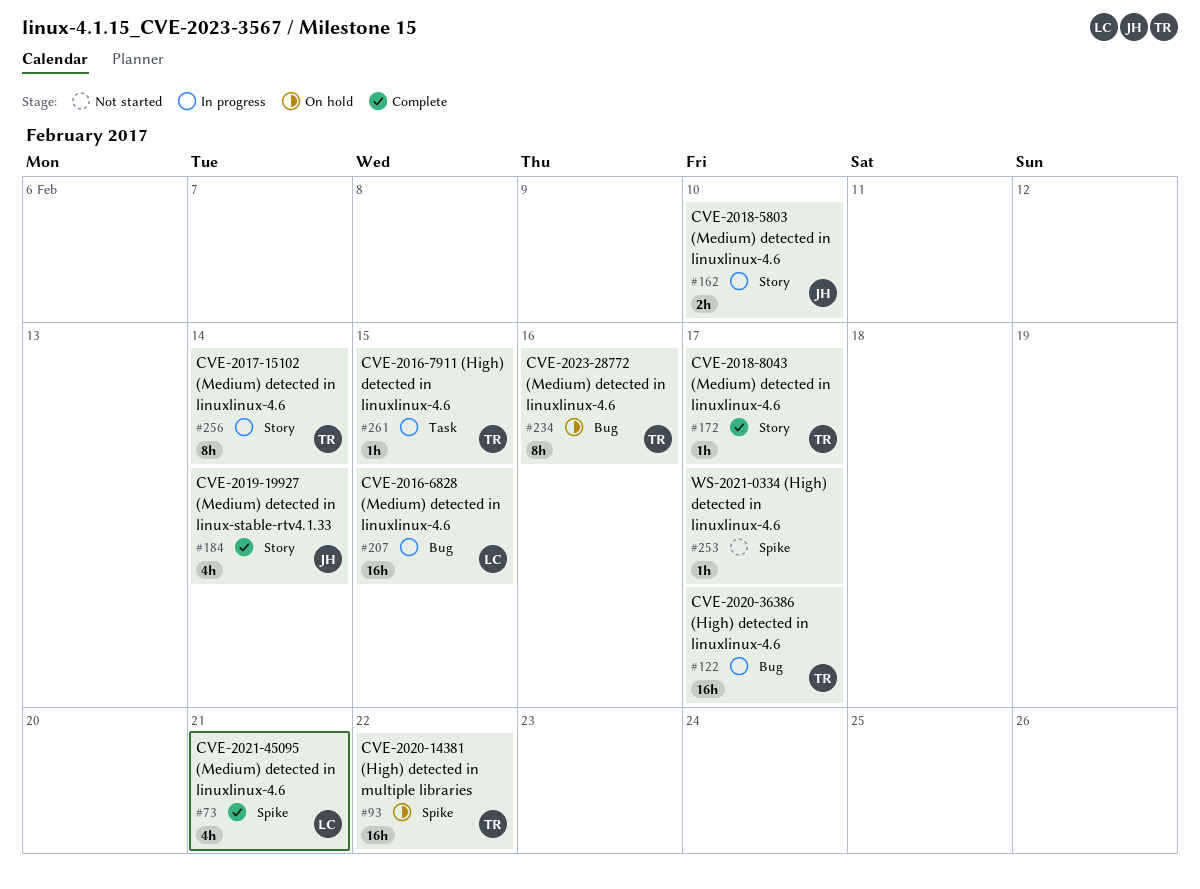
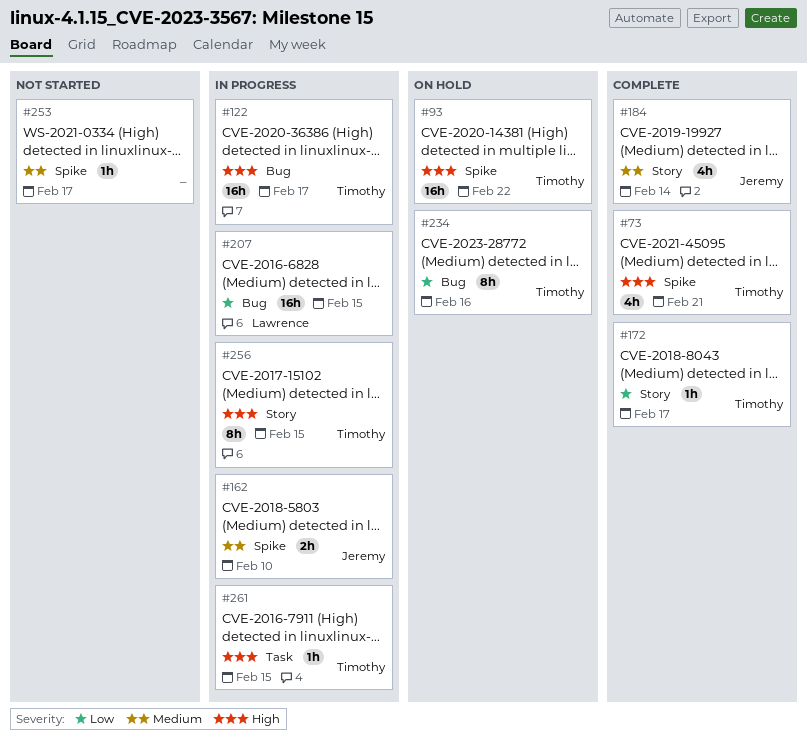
#73, owner: Lawrence -> Timothy
#162, label: Story -> Spike
#256, due: Feb 14 -> Feb 15

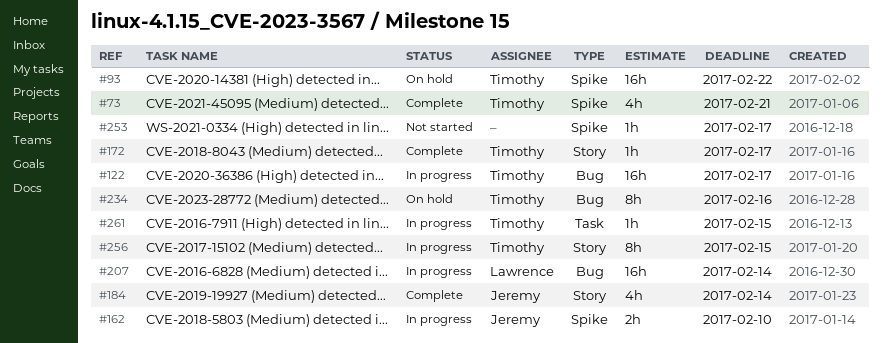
#207, due: Feb 15 -> Feb 14

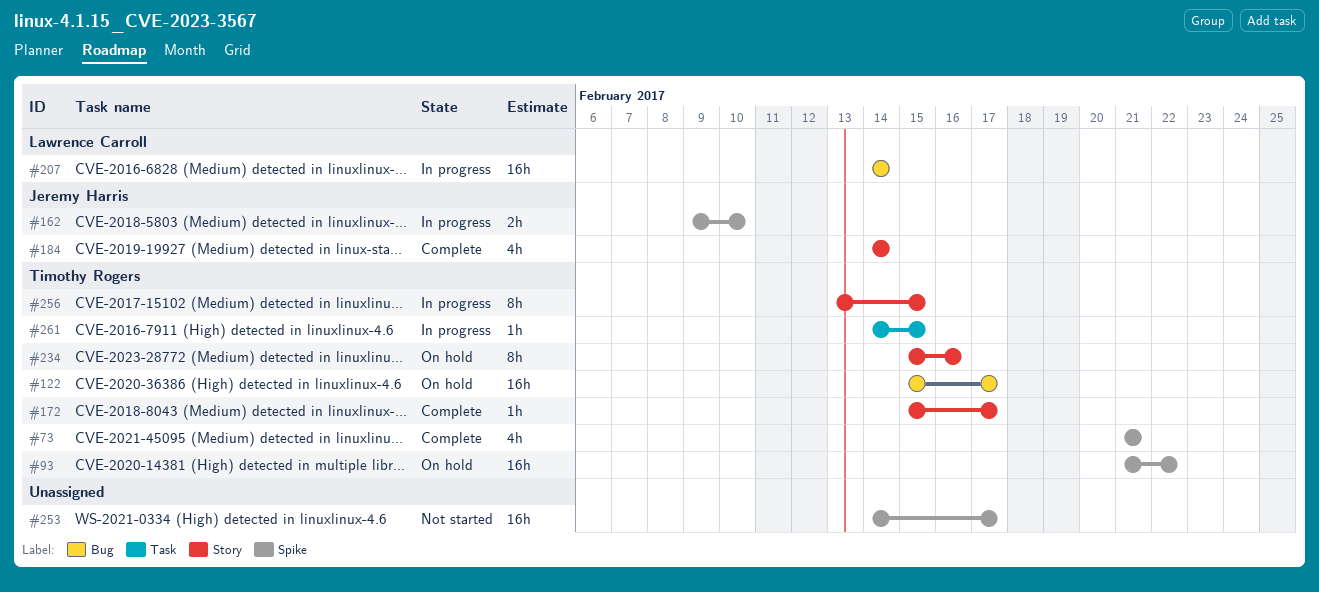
#122, status: In progress -> On hold
#234, label: Bug -> Story
#253, estimate: 1h -> 16h

